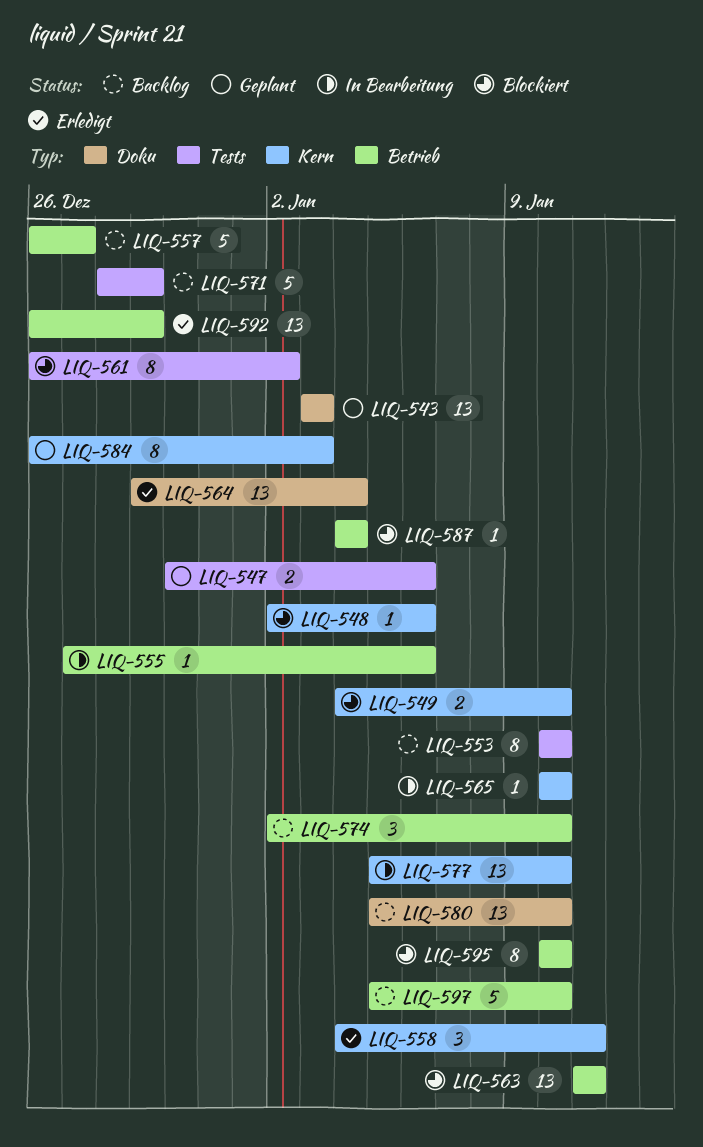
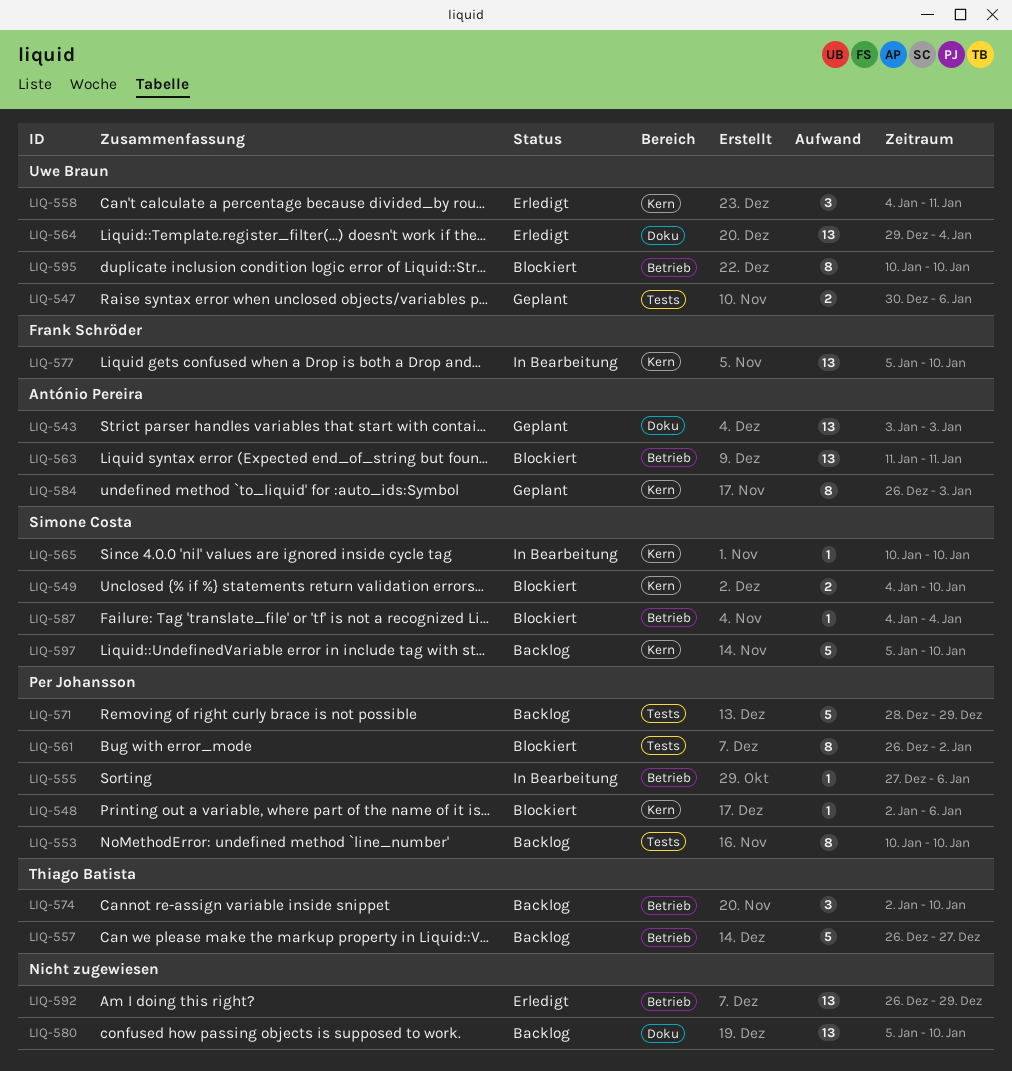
LIQ-597, label: Betrieb -> Kern

